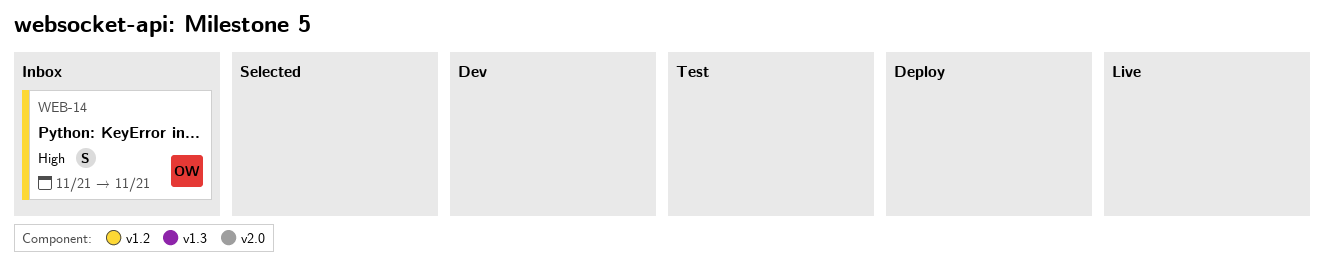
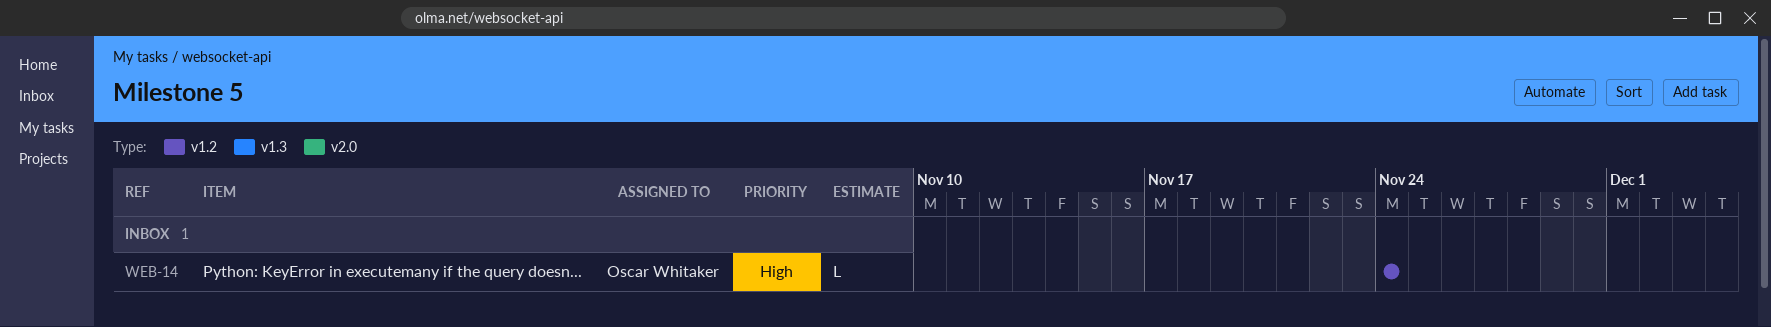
WEB-14, estimate: S -> L
WEB-14, start: Nov 21 -> Nov 24
WEB-14, due: Nov 21 -> Nov 24

